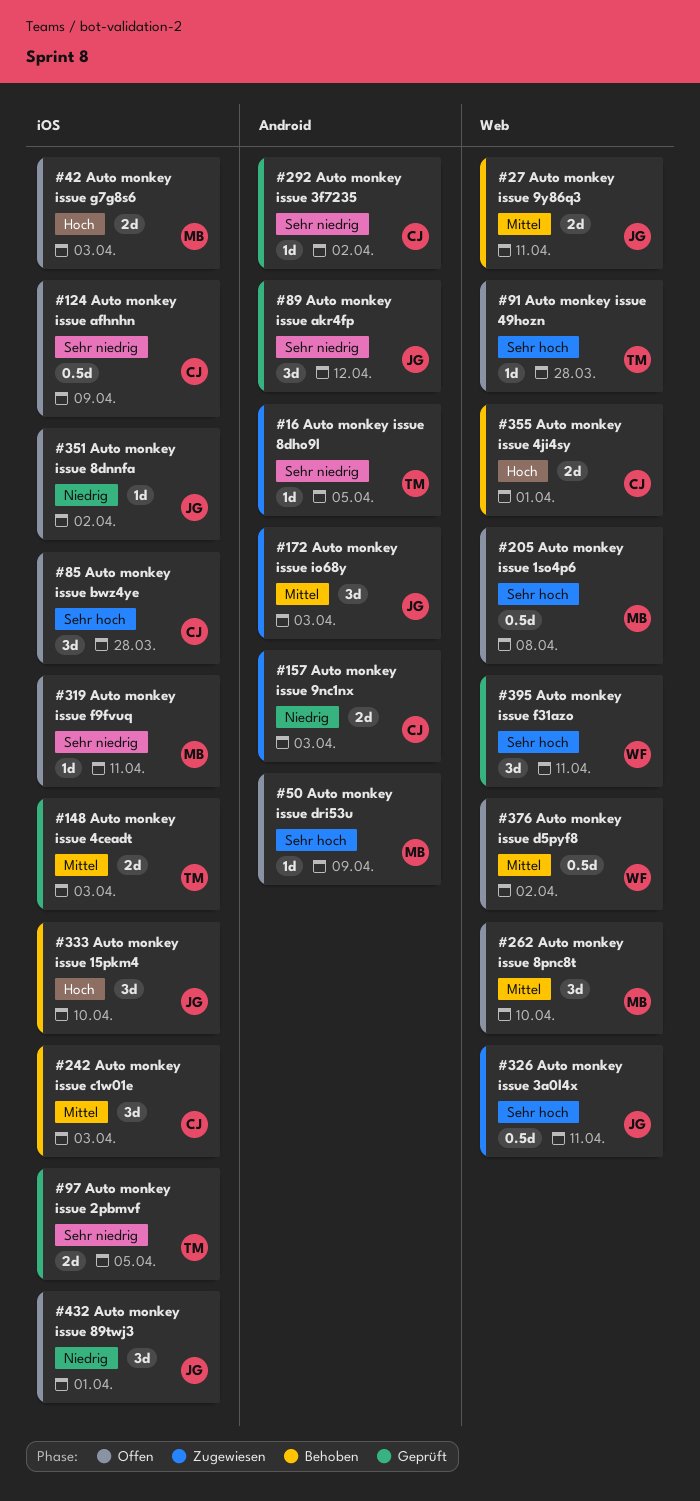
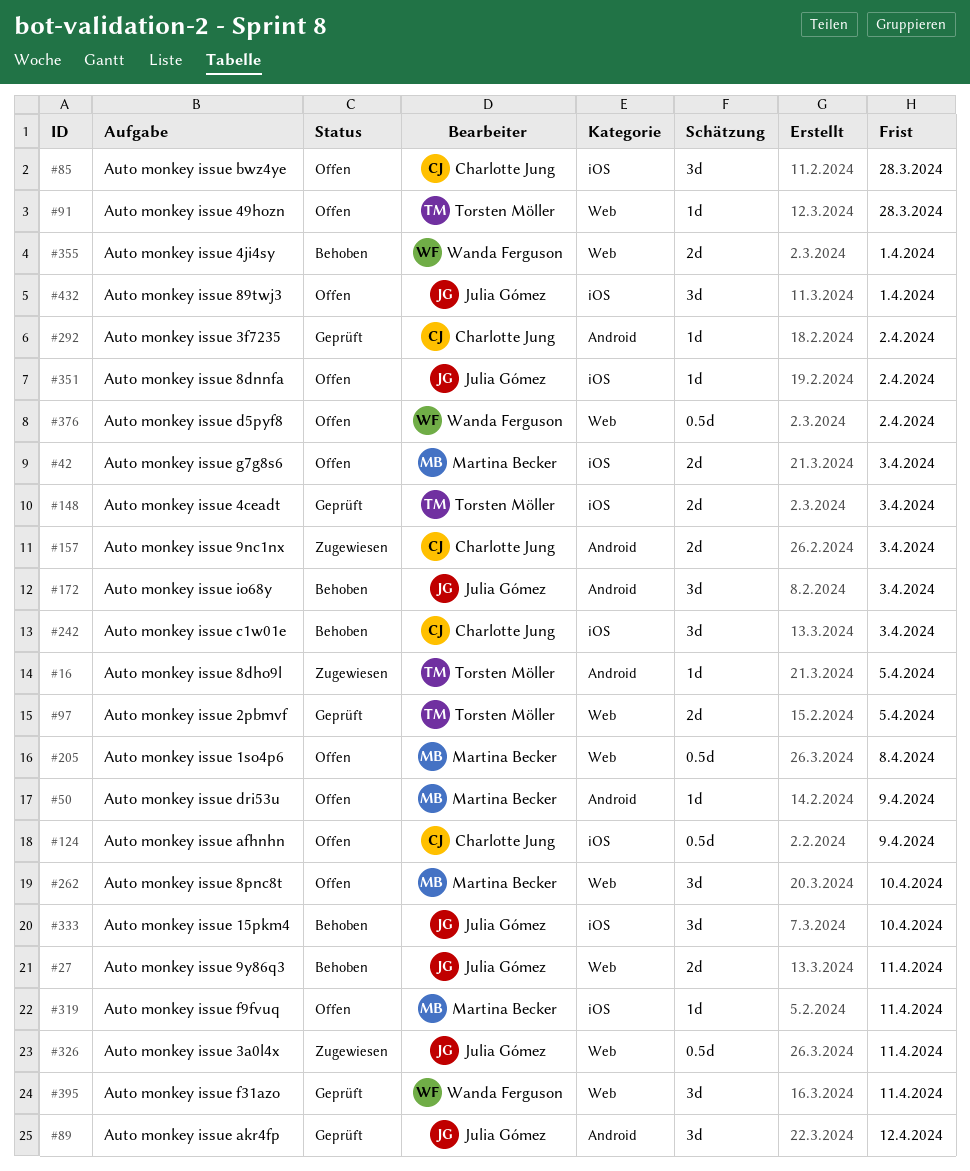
#97, label: iOS -> Web
#172, status: Zugewiesen -> Behoben
#355, owner: Charlotte Jung -> Wanda Ferguson

